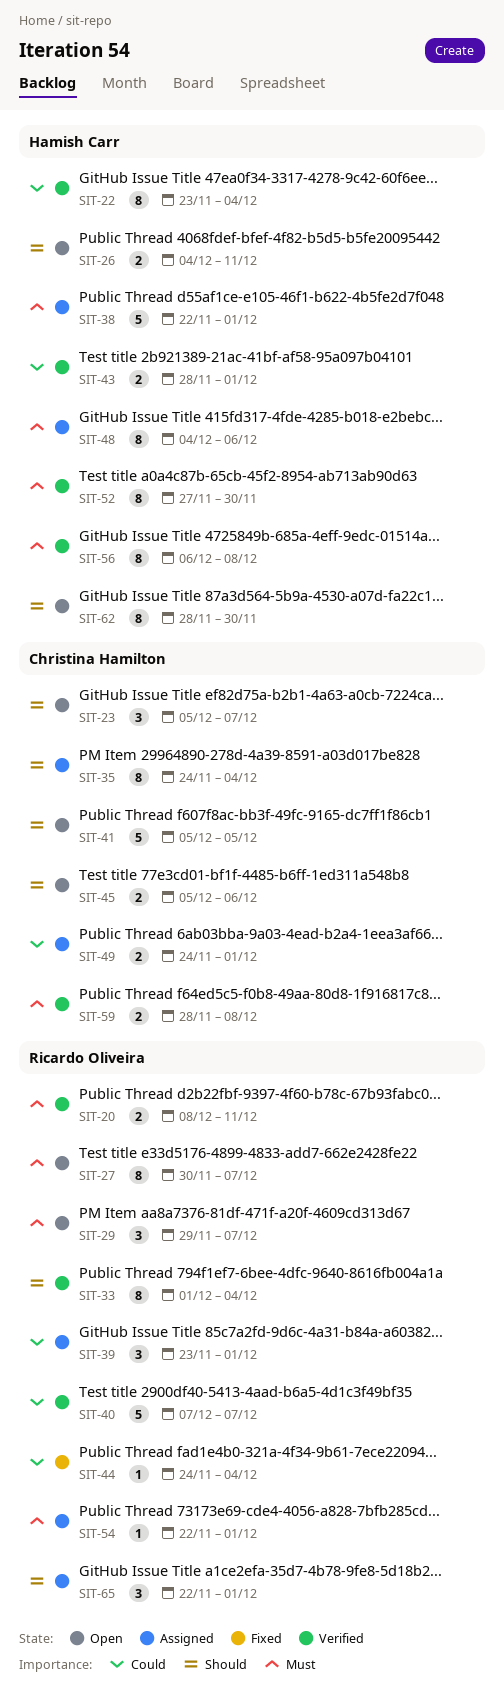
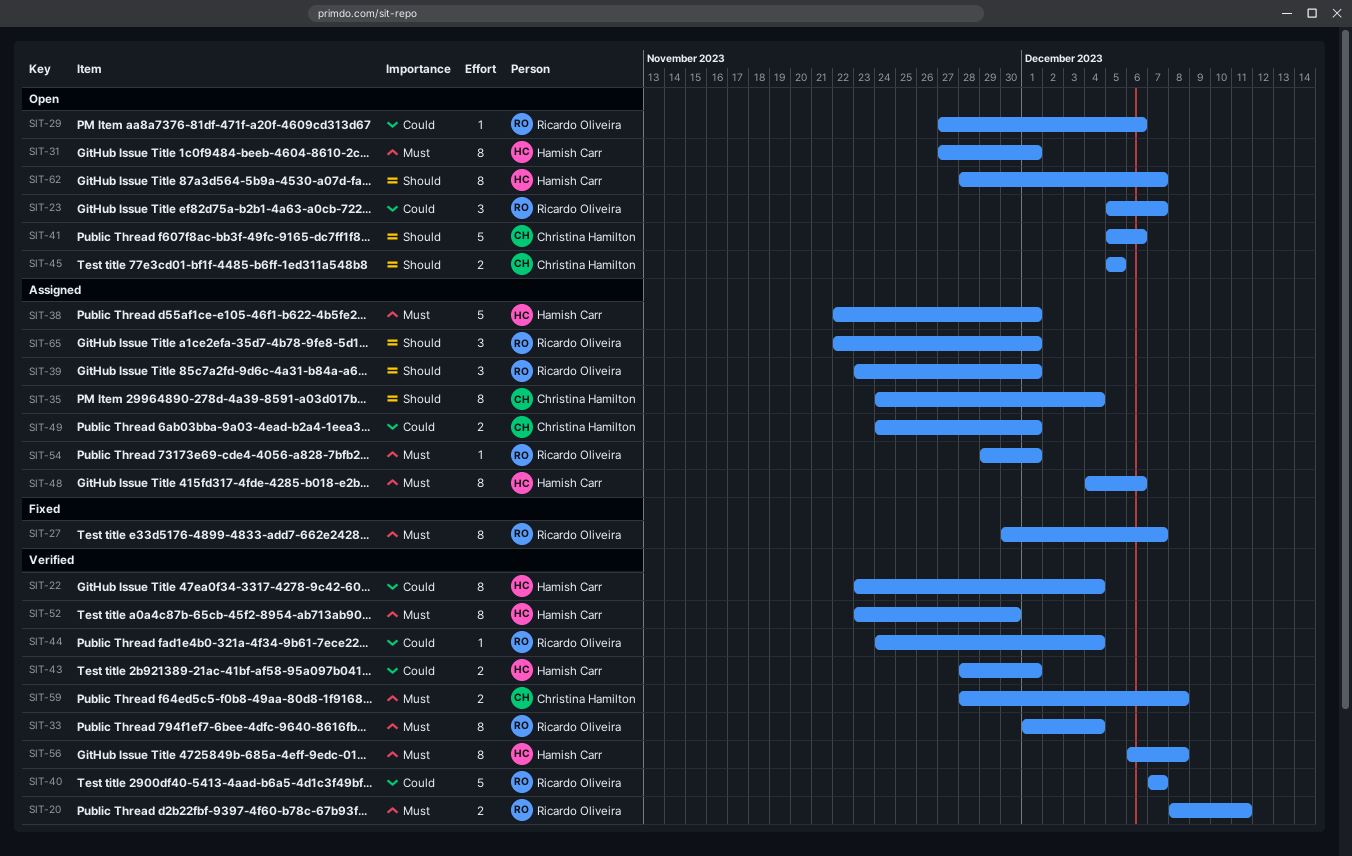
SIT-23, owner: Christina Hamilton -> Ricardo Oliveira
SIT-23, priority: Should -> Could
SIT-26: present -> none
SIT-27, status: Open -> Fixed
SIT-29, priority: Must -> Could
SIT-29, estimate: 3 -> 1
SIT-29, start: Nov 29 -> Nov 27
SIT-29, due: Dec 7 -> Dec 6
SIT-31: none -> present
SIT-33, priority: Should -> Must
SIT-39, priority: Could -> Should
SIT-41, due: Dec 5 -> Dec 6
SIT-44, status: Fixed -> Verified
SIT-45, due: Dec 6 -> Dec 5
SIT-52, start: Nov 27 -> Nov 23
SIT-54, start: Nov 22 -> Nov 29
SIT-62, due: Nov 30 -> Dec 7

